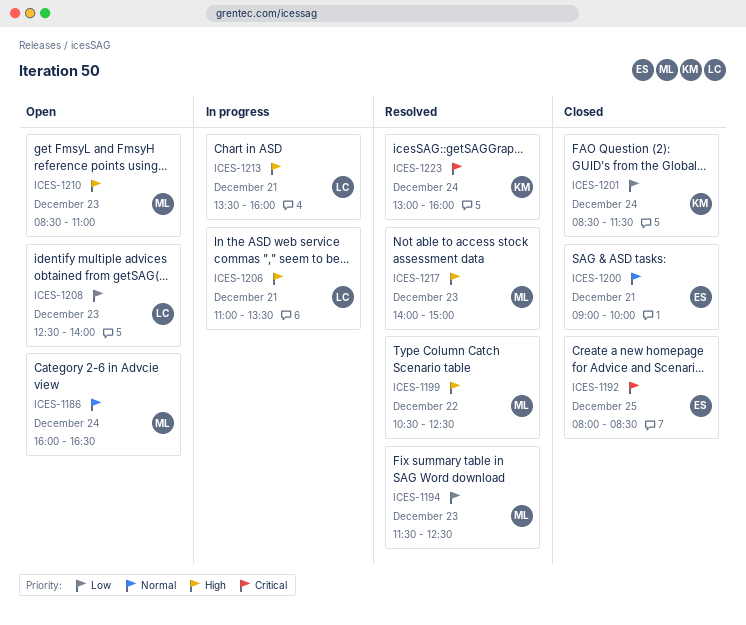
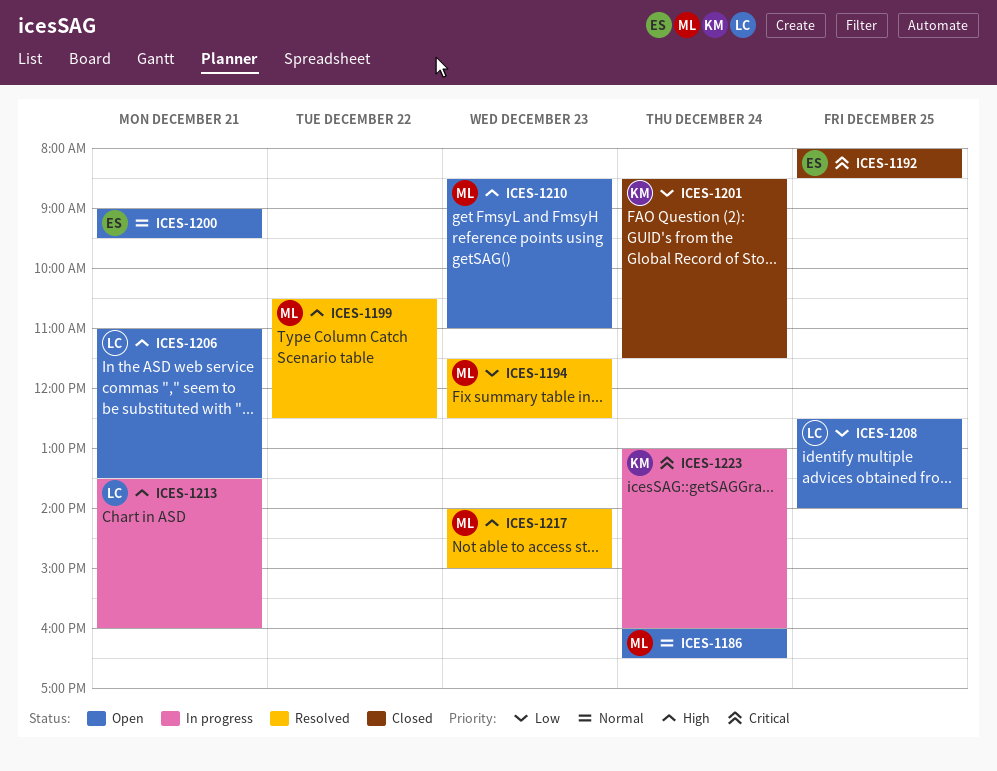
ICES-1200, status: Closed -> Open
ICES-1200, ends: 10:00 -> 09:30
ICES-1206, status: In progress -> Open
ICES-1208, day: Dec 23 -> Dec 25
ICES-1223, status: Resolved -> In progress

